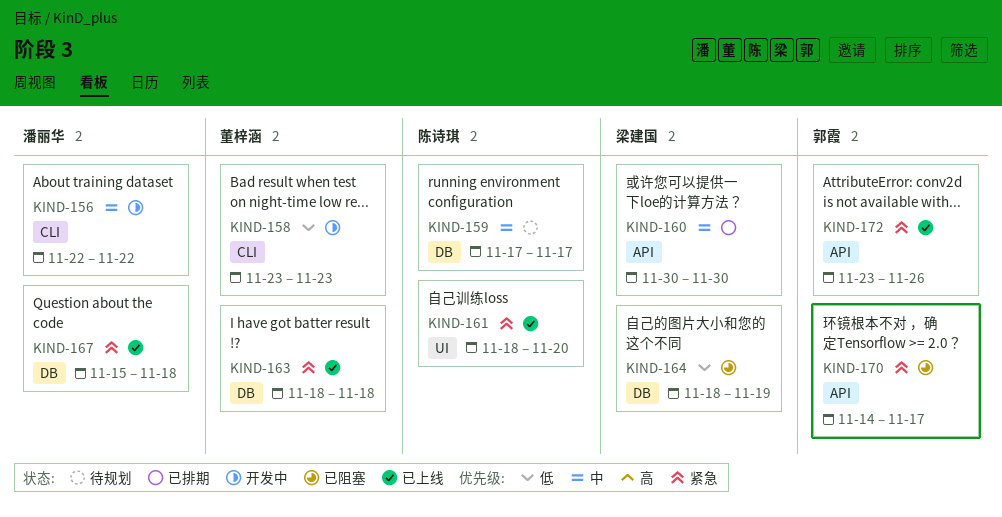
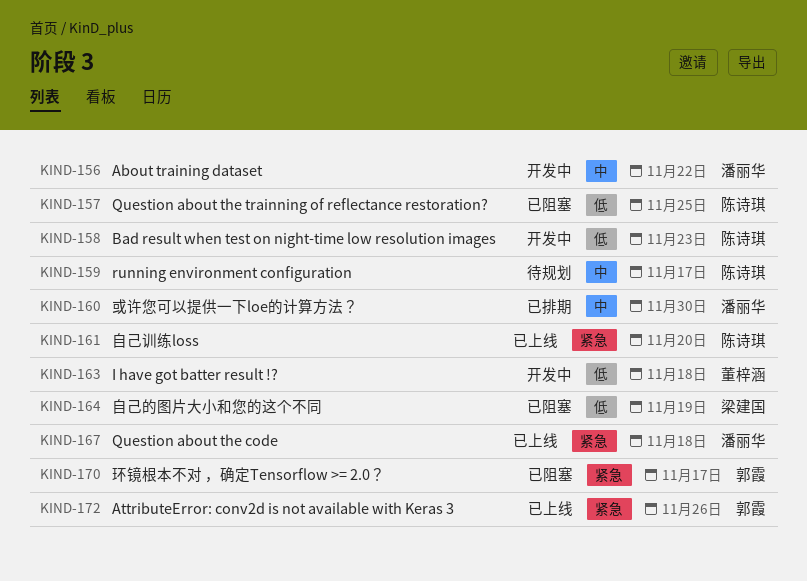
KIND-157: none -> present
KIND-158, owner: 董梓涵 -> 陈诗琪
KIND-160, owner: 梁建国 -> 潘丽华
KIND-163, status: 已上线 -> 开发中
KIND-163, priority: 紧急 -> 低

